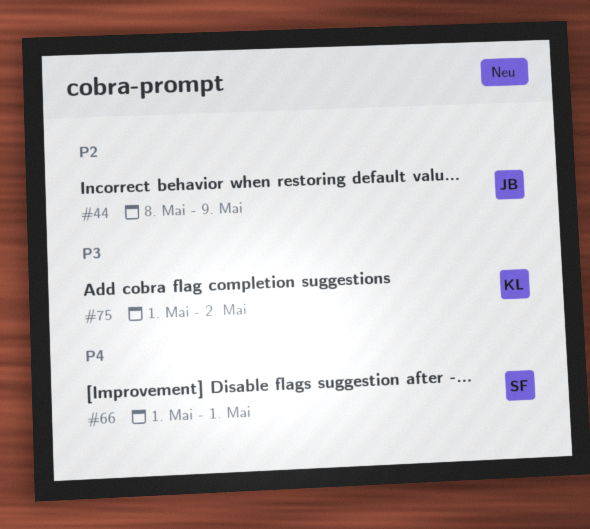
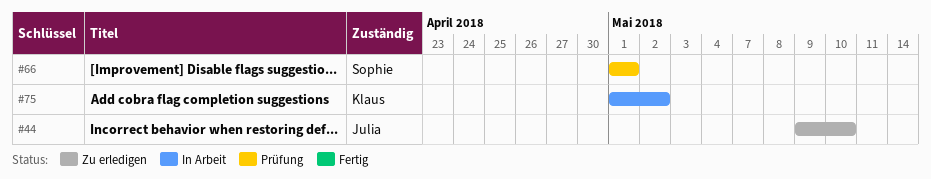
#44, start: May 8 -> May 9
#44, due: May 9 -> May 10

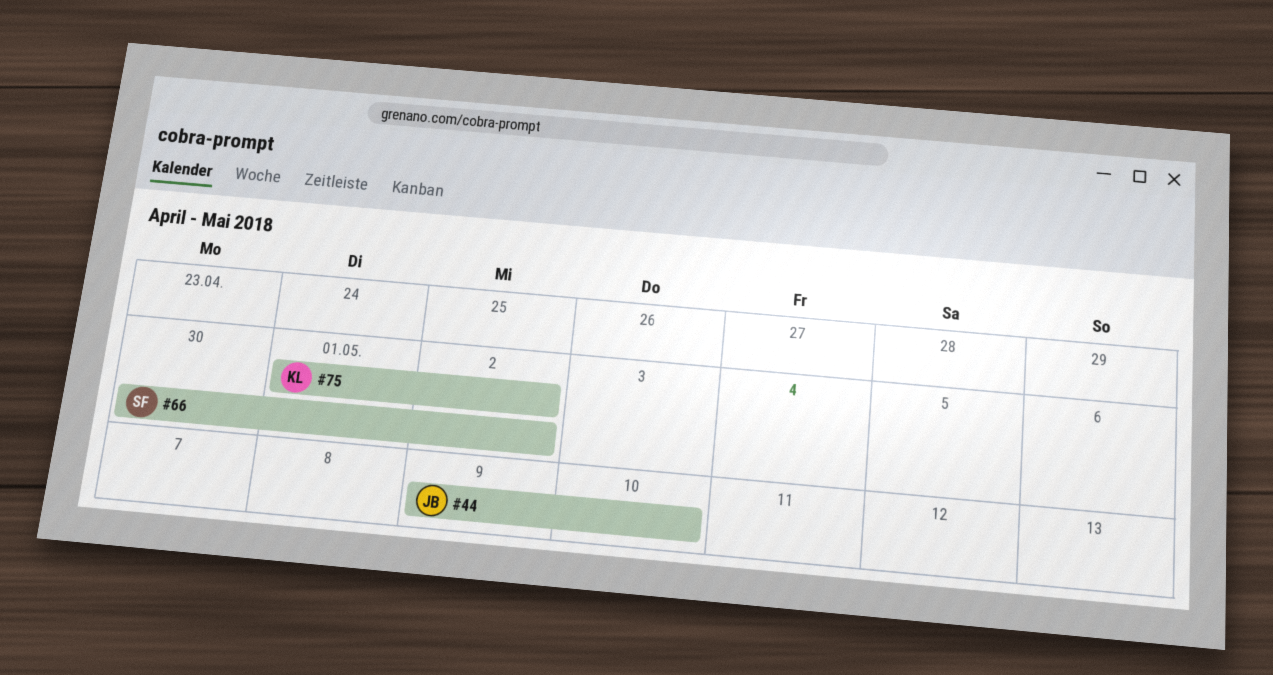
#66, start: May 1 -> Apr 30
#66, due: May 1 -> May 2

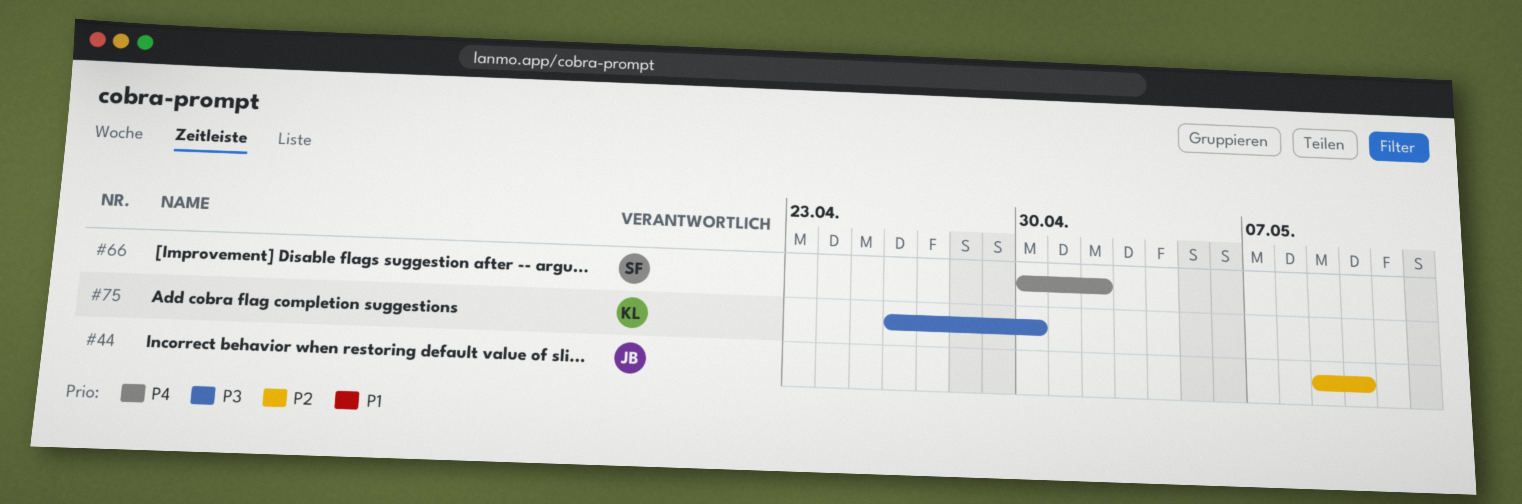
#75, start: May 1 -> Apr 26
#75, due: May 2 -> Apr 30

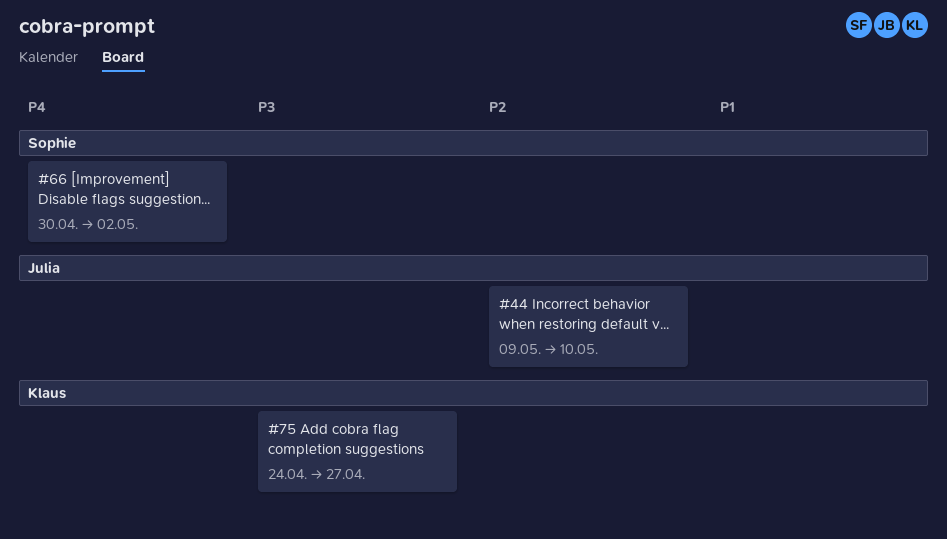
#75, start: Apr 26 -> Apr 24
#75, due: Apr 30 -> Apr 27

